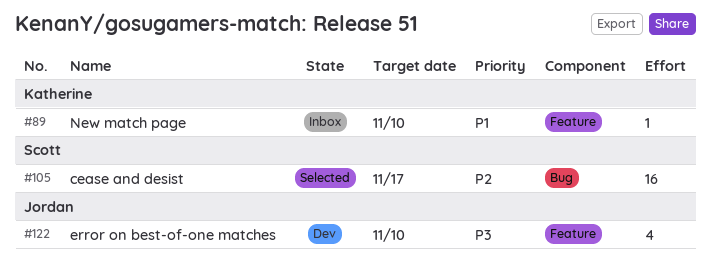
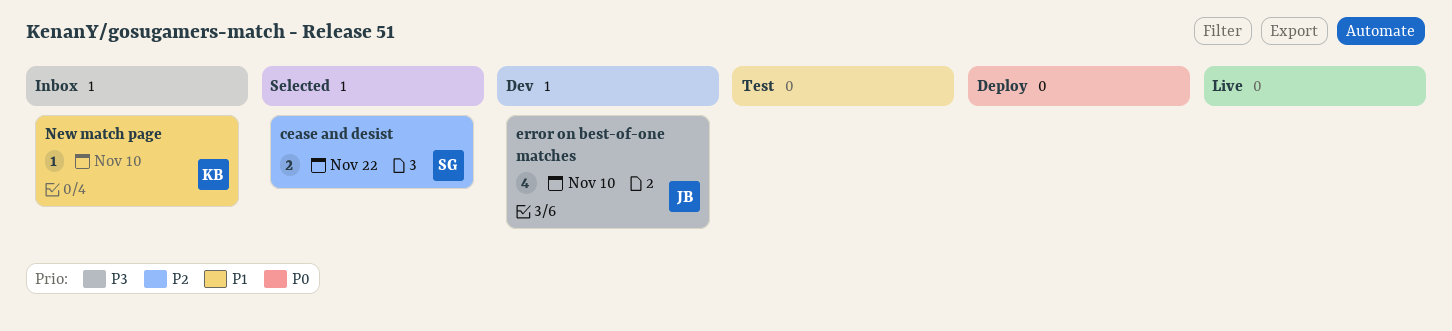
cease and desist, estimate: 16 -> 2
cease and desist, due: Nov 17 -> Nov 22

